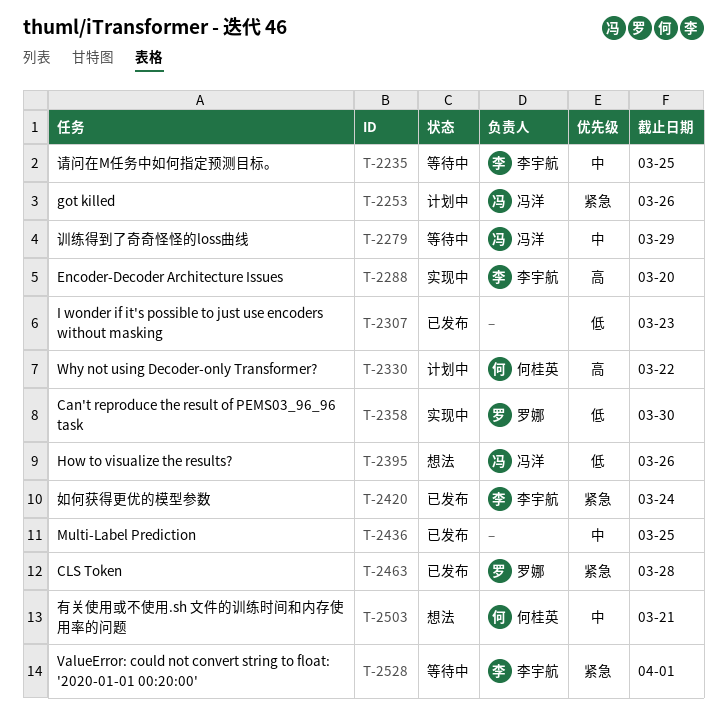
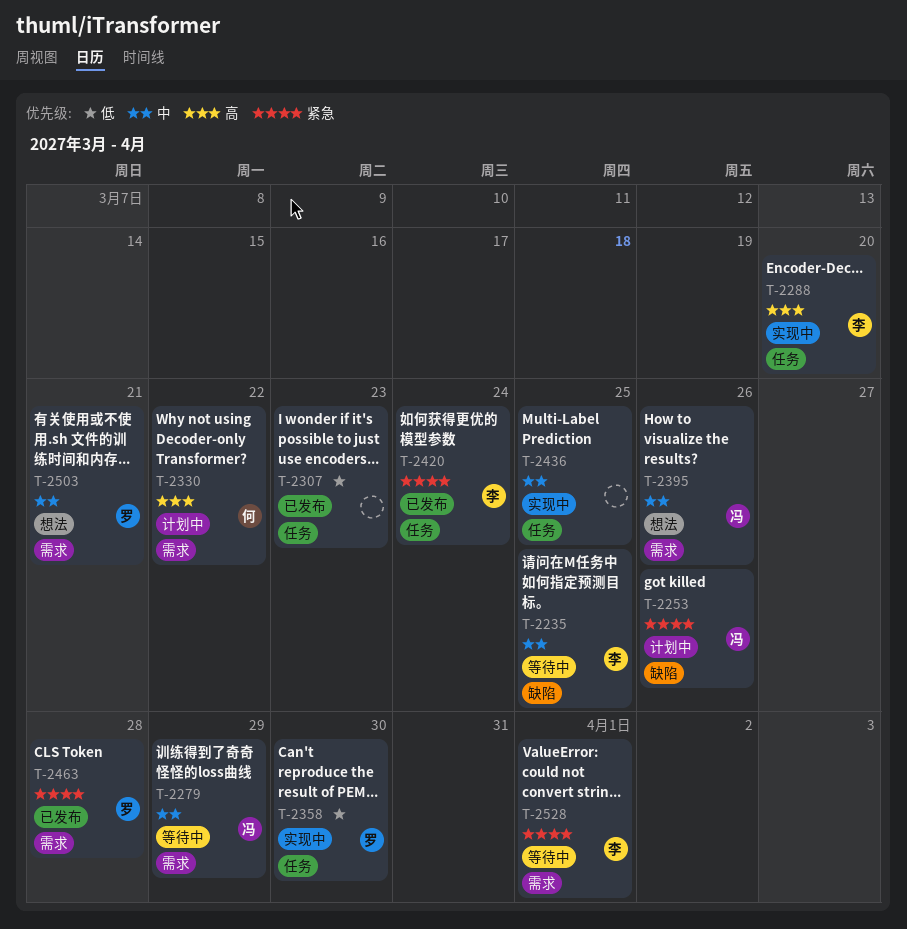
T-2395, priority: 低 -> 中
T-2436, status: 已发布 -> 实现中
T-2503, owner: 何桂英 -> 罗娜

